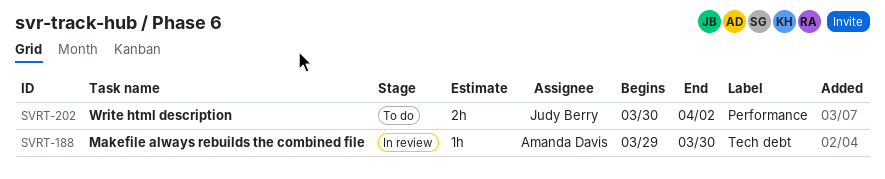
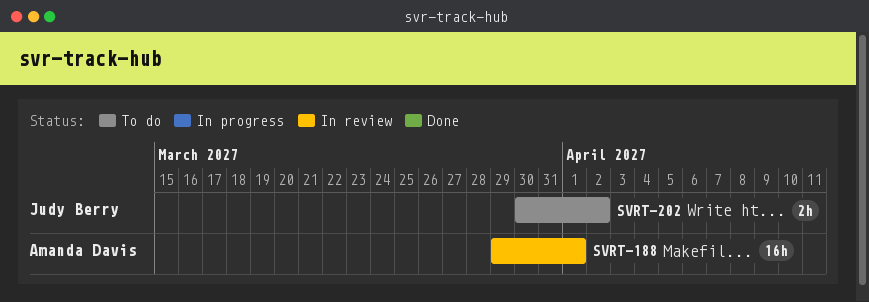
SVRT-188, estimate: 1h -> 16h
SVRT-188, due: Mar 30 -> Apr 1

